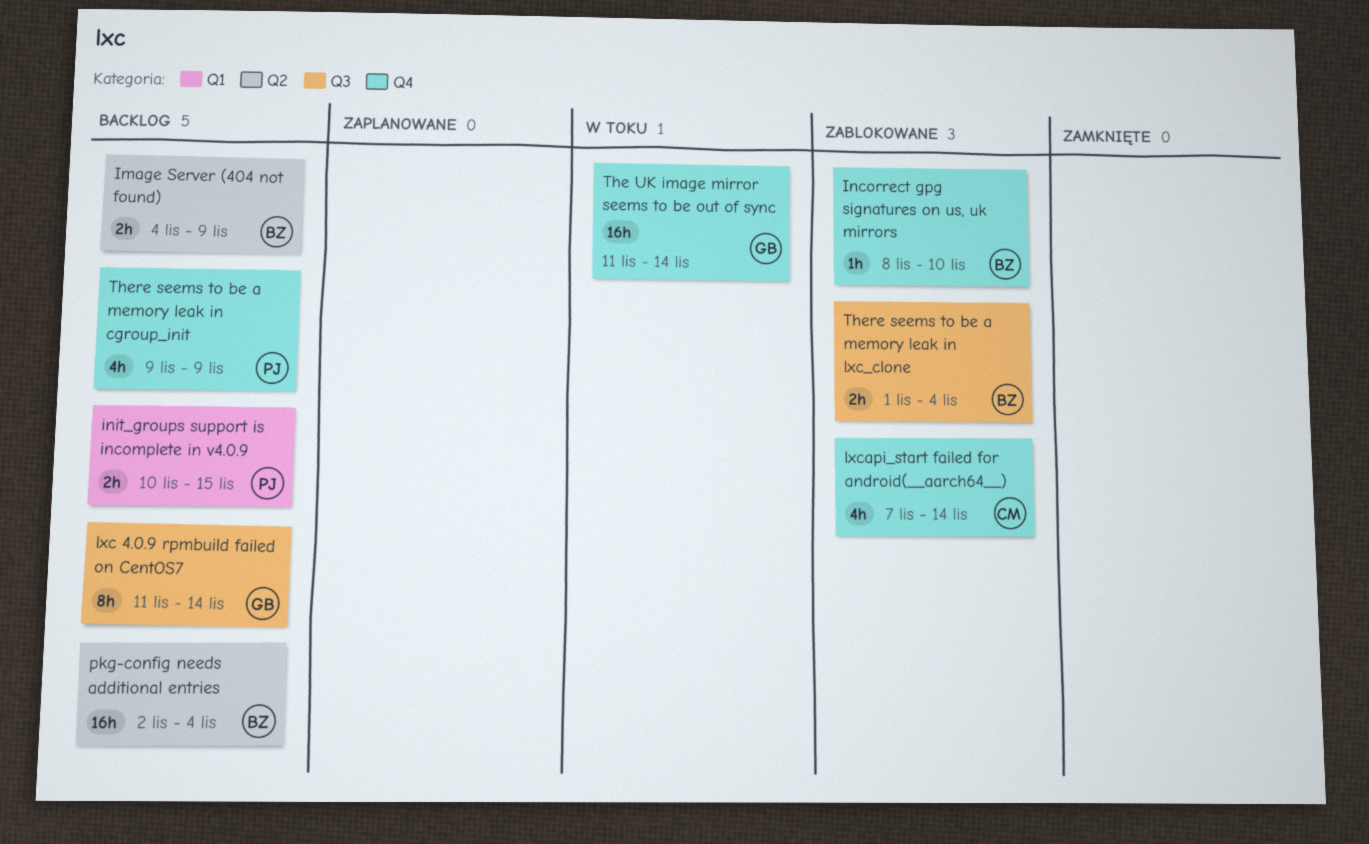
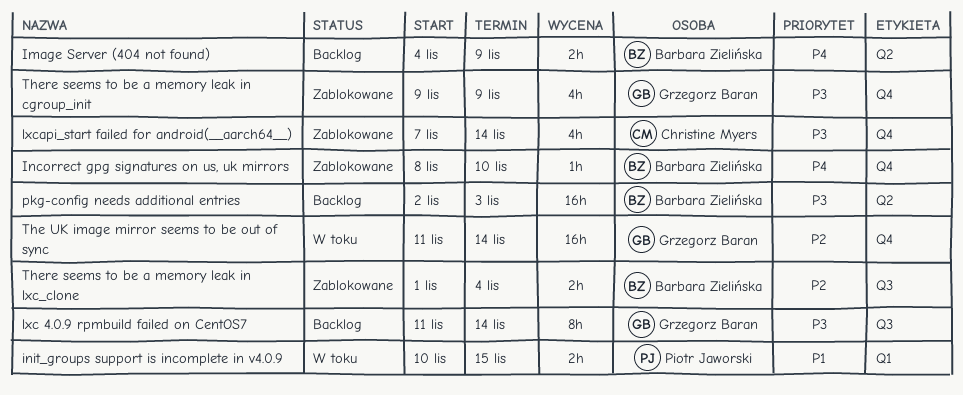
init_groups support is incomplete in v4.0.9, status: Backlog -> W toku
pkg-config needs additional entries, due: Nov 4 -> Nov 3
There seems to be a memory leak in cgroup_init, status: Backlog -> Zablokowane
There seems to be a memory leak in cgroup_init, owner: Piotr Jaworski -> Grzegorz Baran

